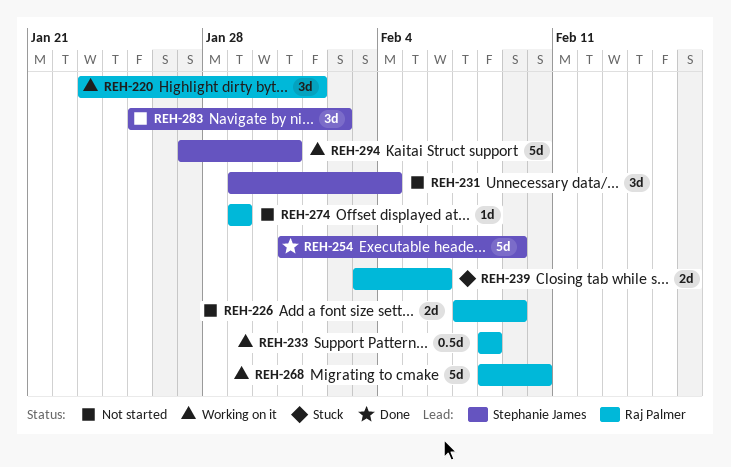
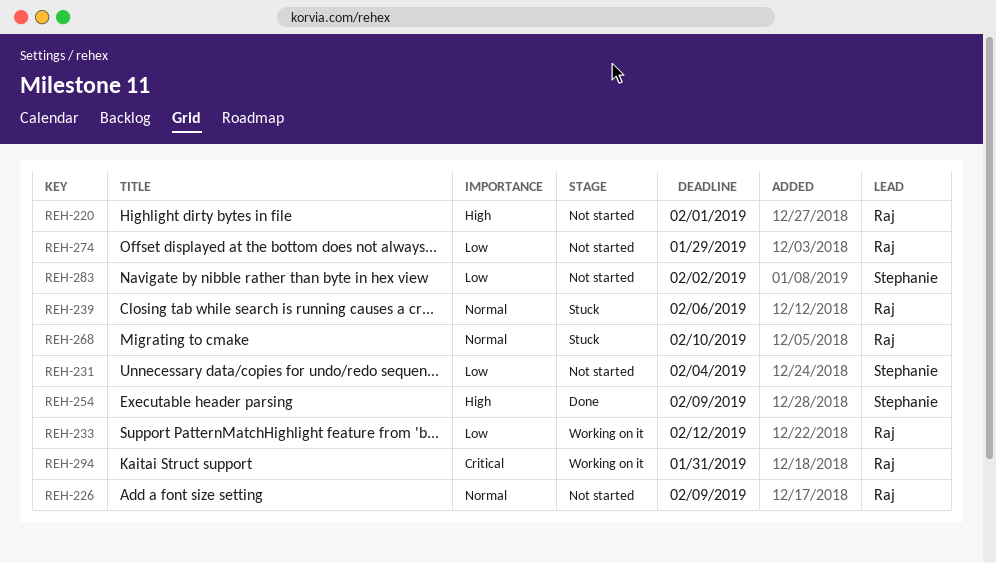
REH-220, status: Working on it -> Not started
REH-233, due: Feb 8 -> Feb 12
REH-268, status: Working on it -> Stuck
REH-294, owner: Stephanie James -> Raj Palmer

